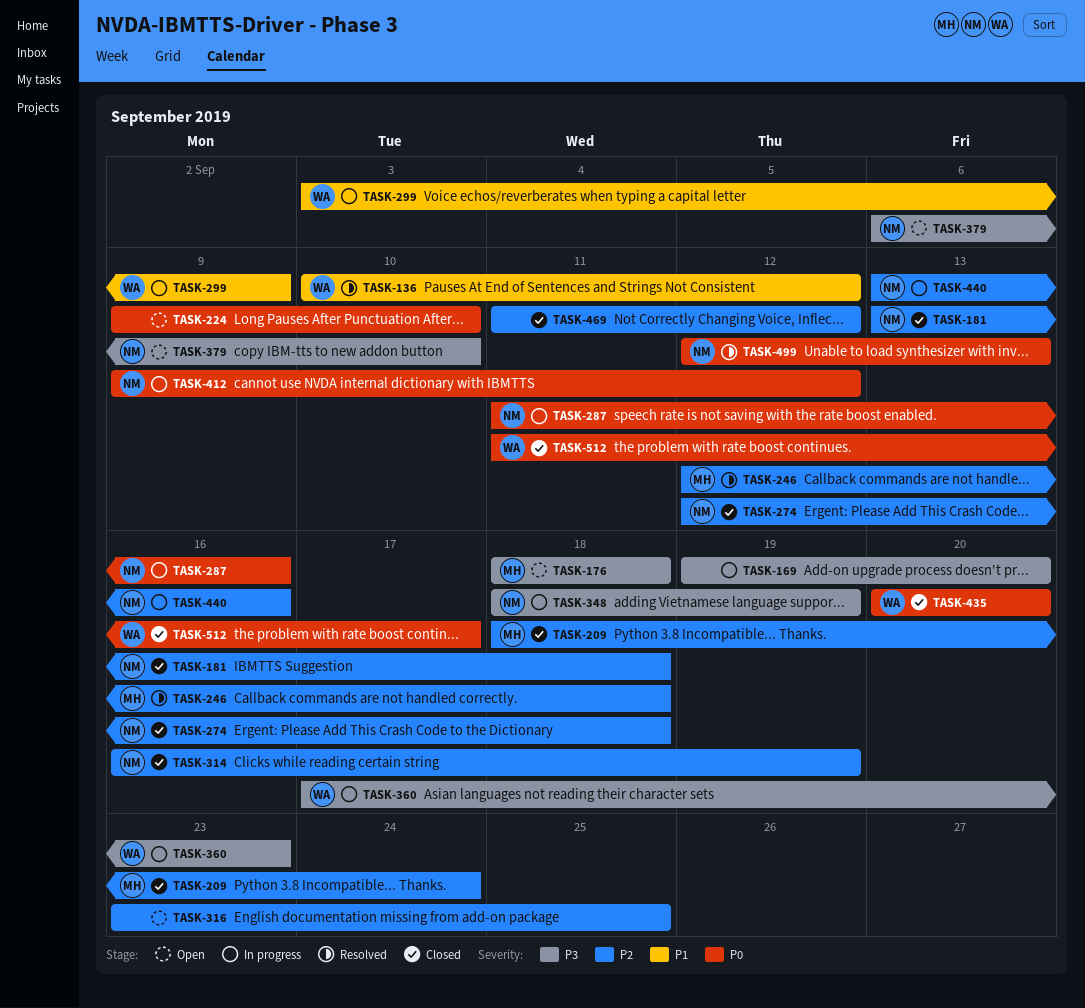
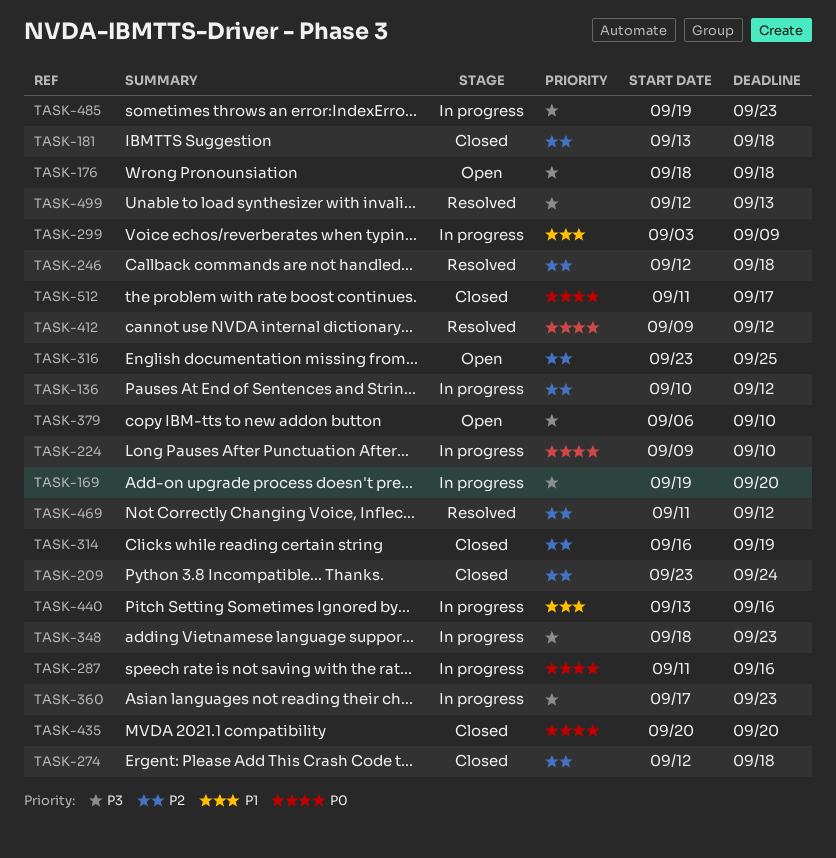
TASK-136, status: Resolved -> In progress
TASK-136, priority: P1 -> P2
TASK-209, start: Sep 18 -> Sep 23
TASK-224, status: Open -> In progress
TASK-348, due: Sep 19 -> Sep 23
TASK-412, status: In progress -> Resolved
TASK-440, priority: P2 -> P1
TASK-469, status: Closed -> Resolved
TASK-485: none -> present
TASK-499, priority: P0 -> P3

